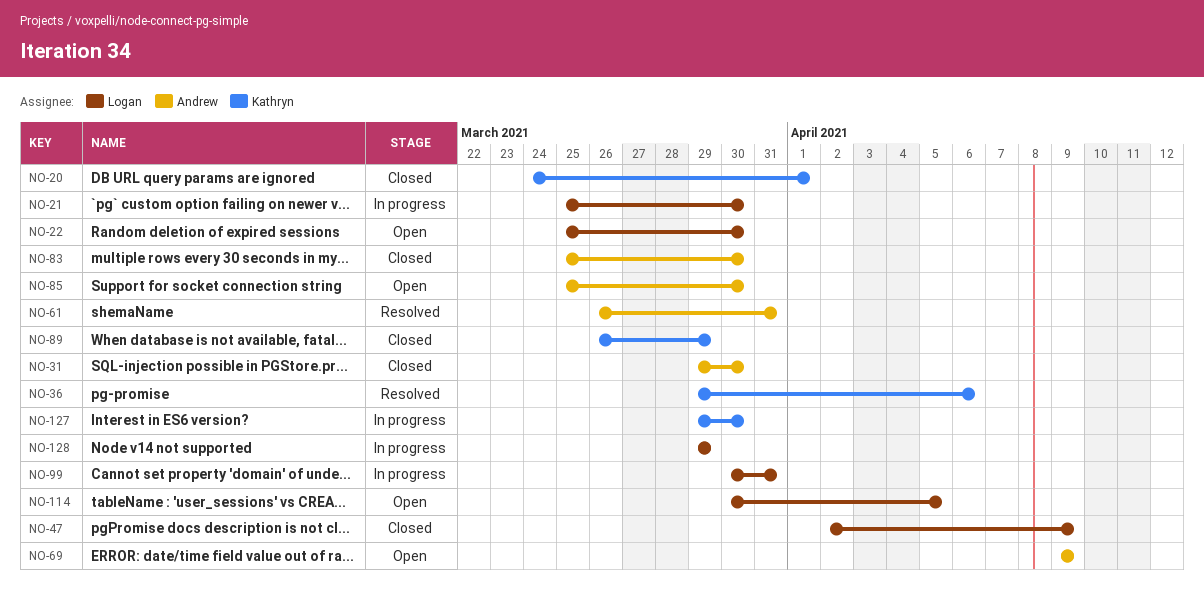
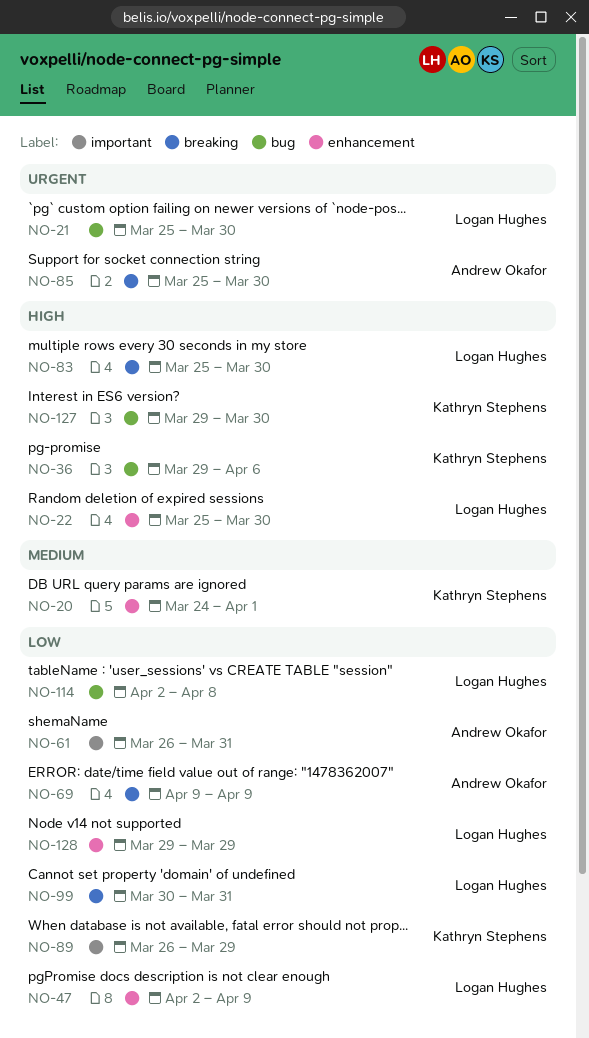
NO-31: present -> none
NO-83, owner: Andrew Okafor -> Logan Hughes
NO-114, start: Mar 30 -> Apr 2
NO-114, due: Apr 5 -> Apr 8

